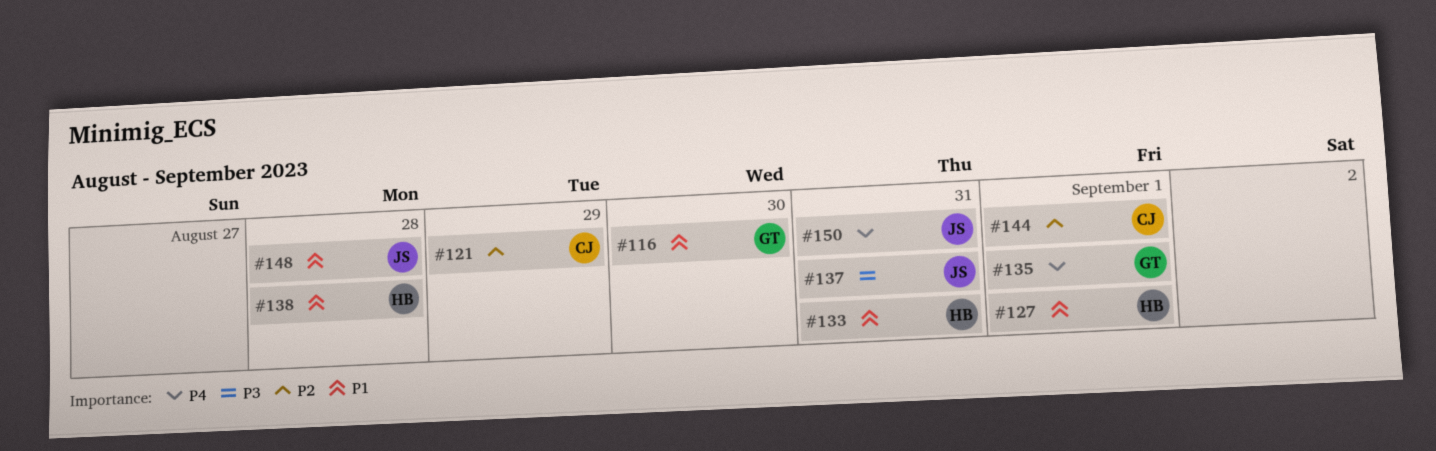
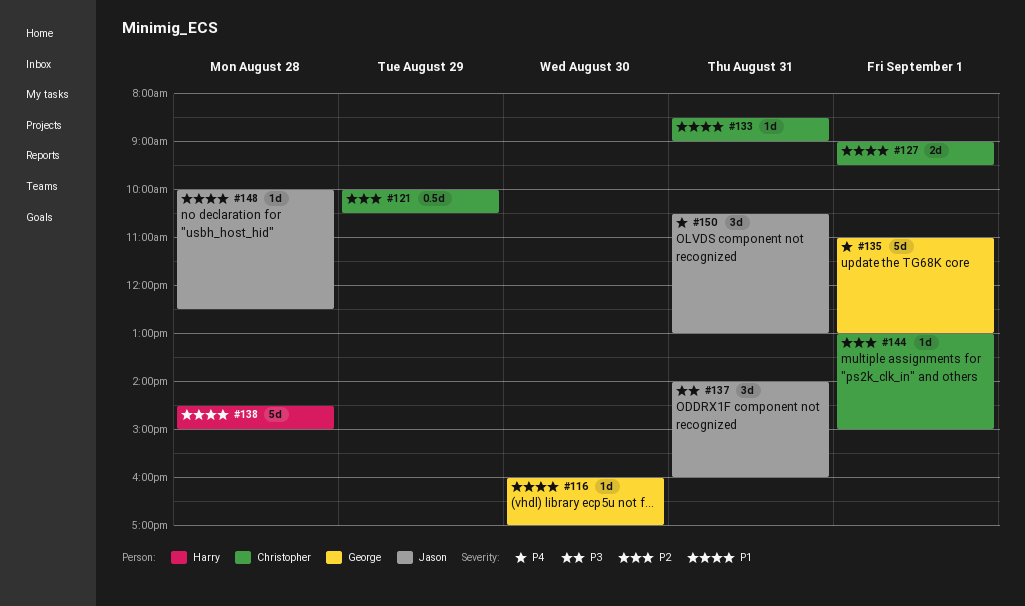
#127, owner: Harry -> Christopher
#133, owner: Harry -> Christopher

